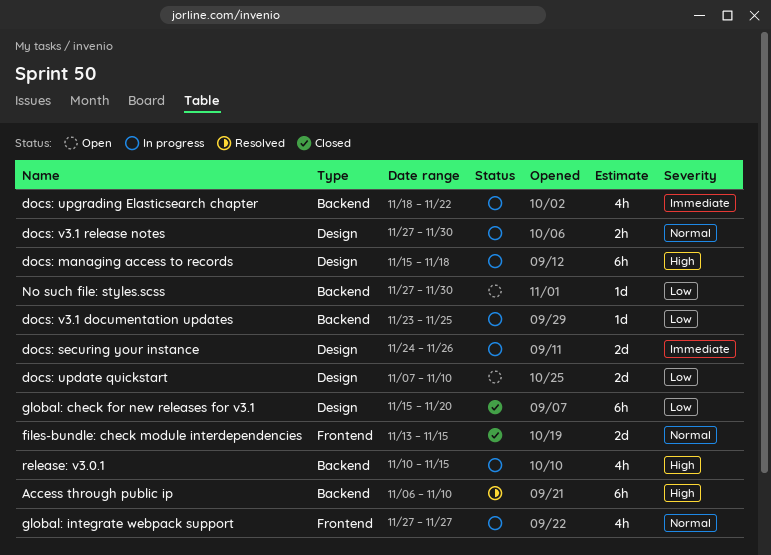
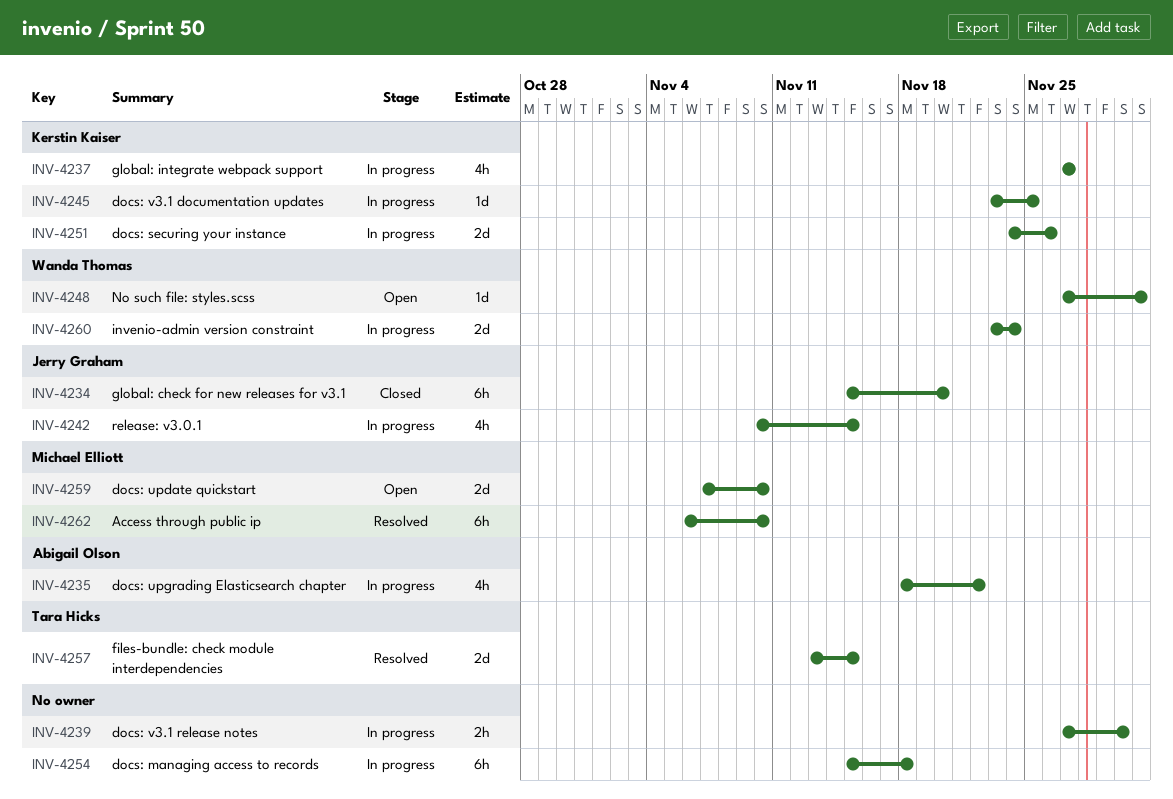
files-bundle: check module interdependencies, status: Closed -> Resolved
invenio-admin version constraint: none -> present
No such file: styles.scss, due: Nov 30 -> Dec 1

